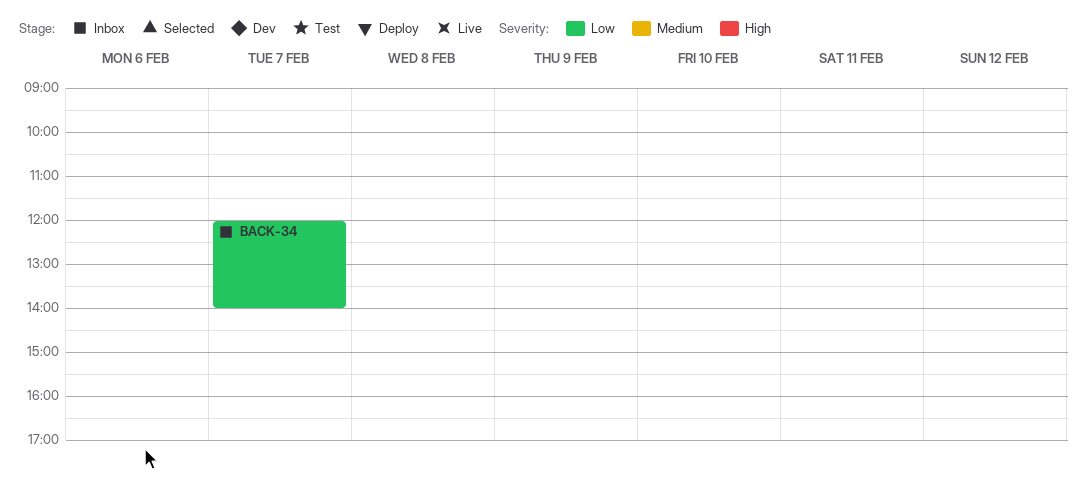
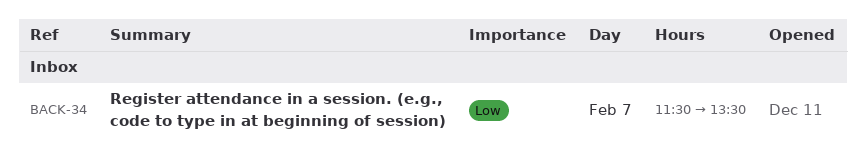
BACK-34, begins: 12:00 -> 11:30
BACK-34, ends: 14:00 -> 13:30

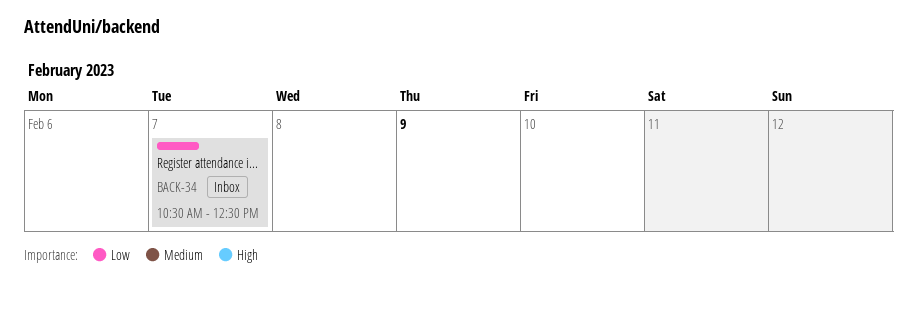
BACK-34, begins: 11:30 -> 10:30
BACK-34, ends: 13:30 -> 12:30

